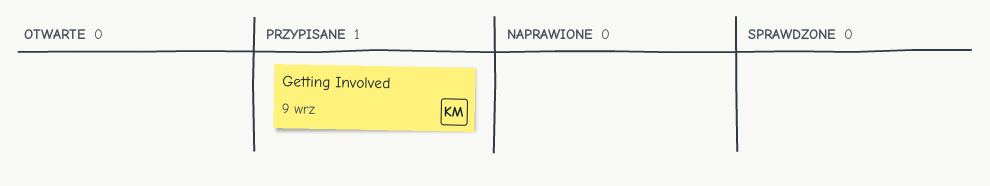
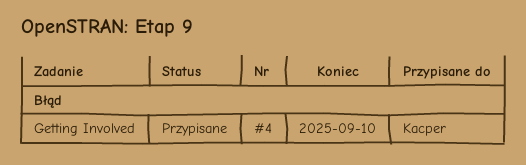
Getting Involved, due: Sep 9 -> Sep 10

